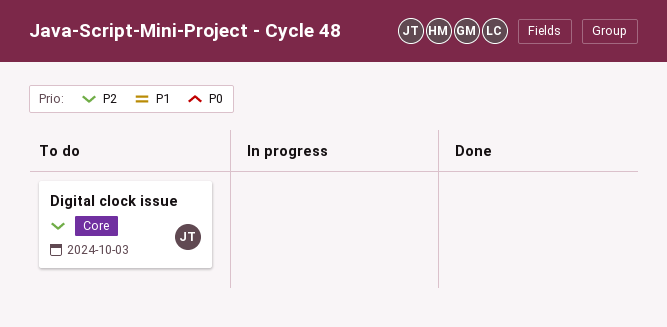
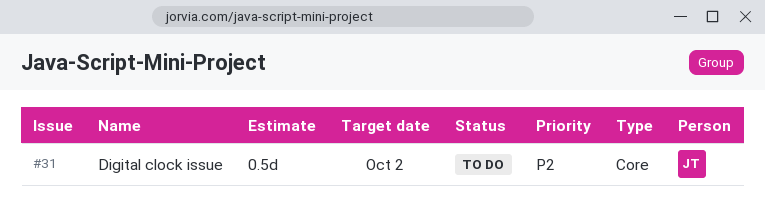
Digital clock issue, due: Oct 3 -> Oct 2

